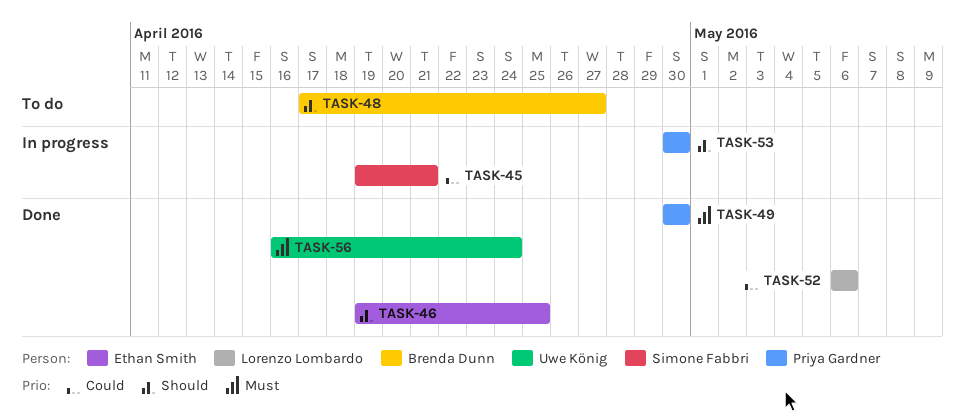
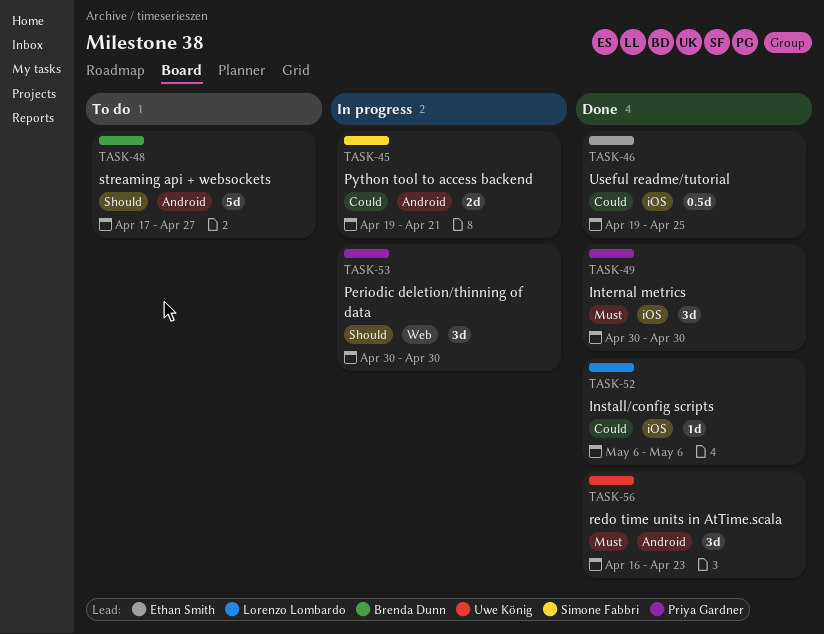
TASK-46, priority: Should -> Could
TASK-56, due: Apr 24 -> Apr 23

